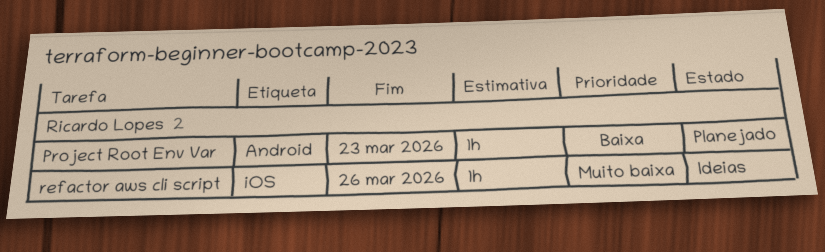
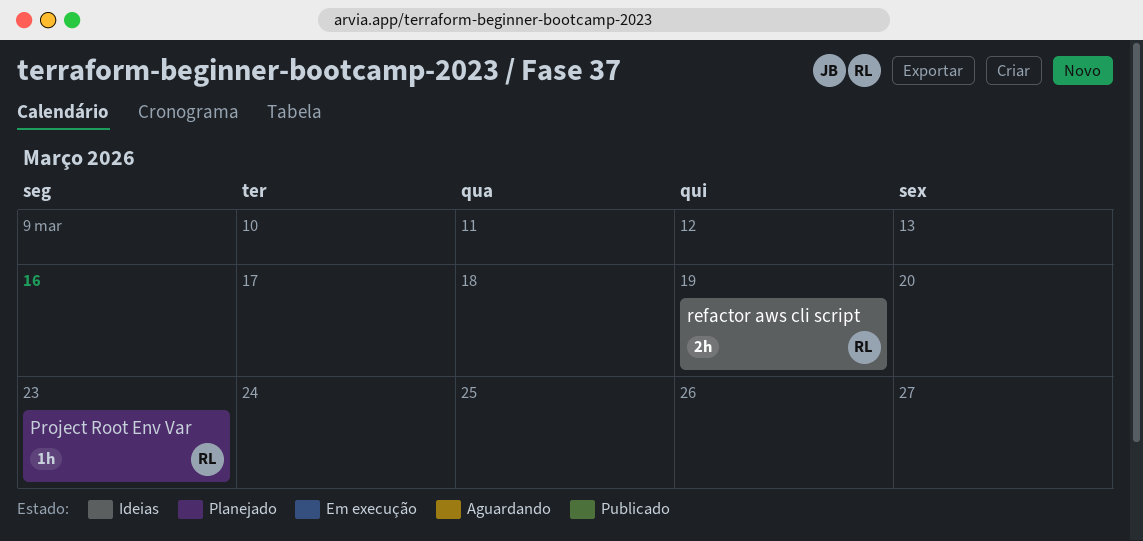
refactor aws cli script, estimate: 1h -> 2h
refactor aws cli script, due: Mar 26 -> Mar 19

